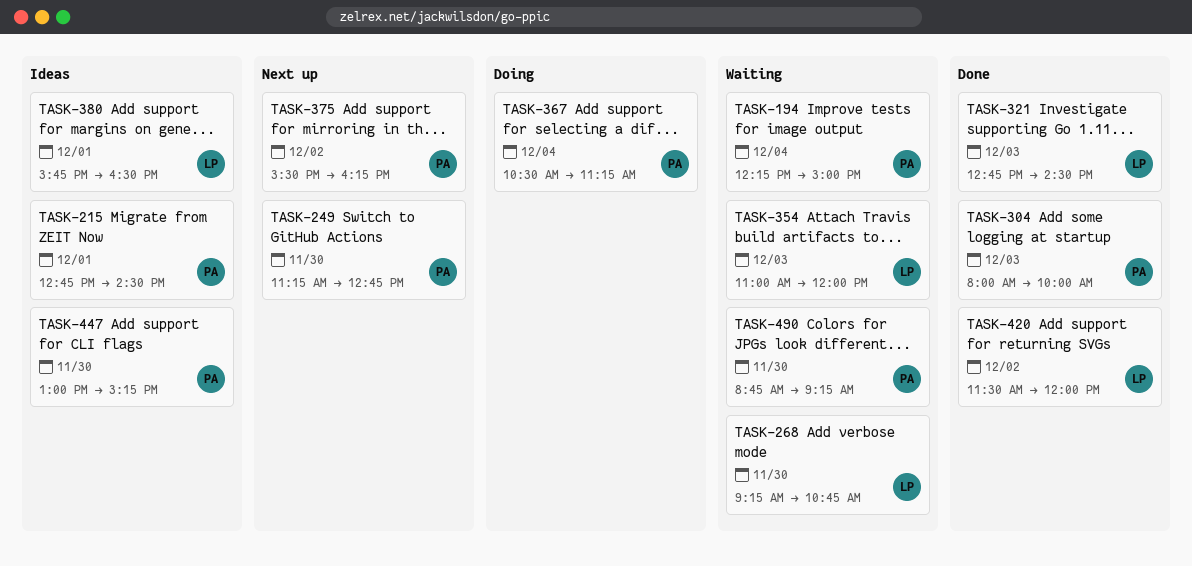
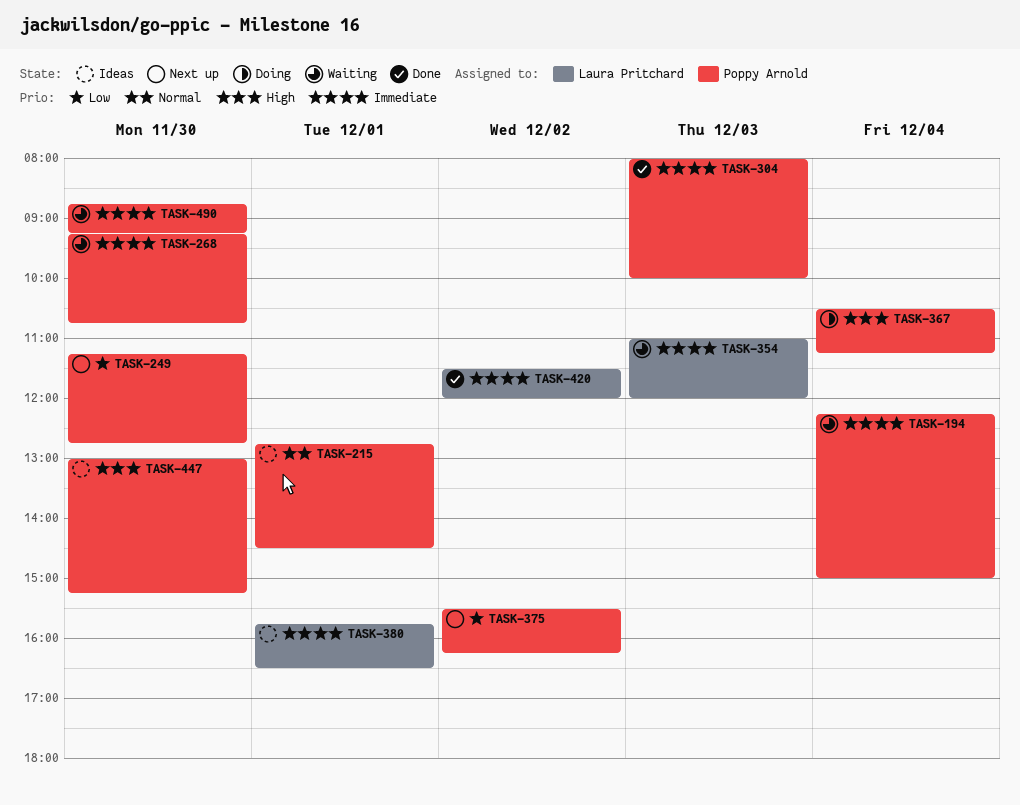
TASK-268, owner: Laura Pritchard -> Poppy Arnold
TASK-321: present -> none

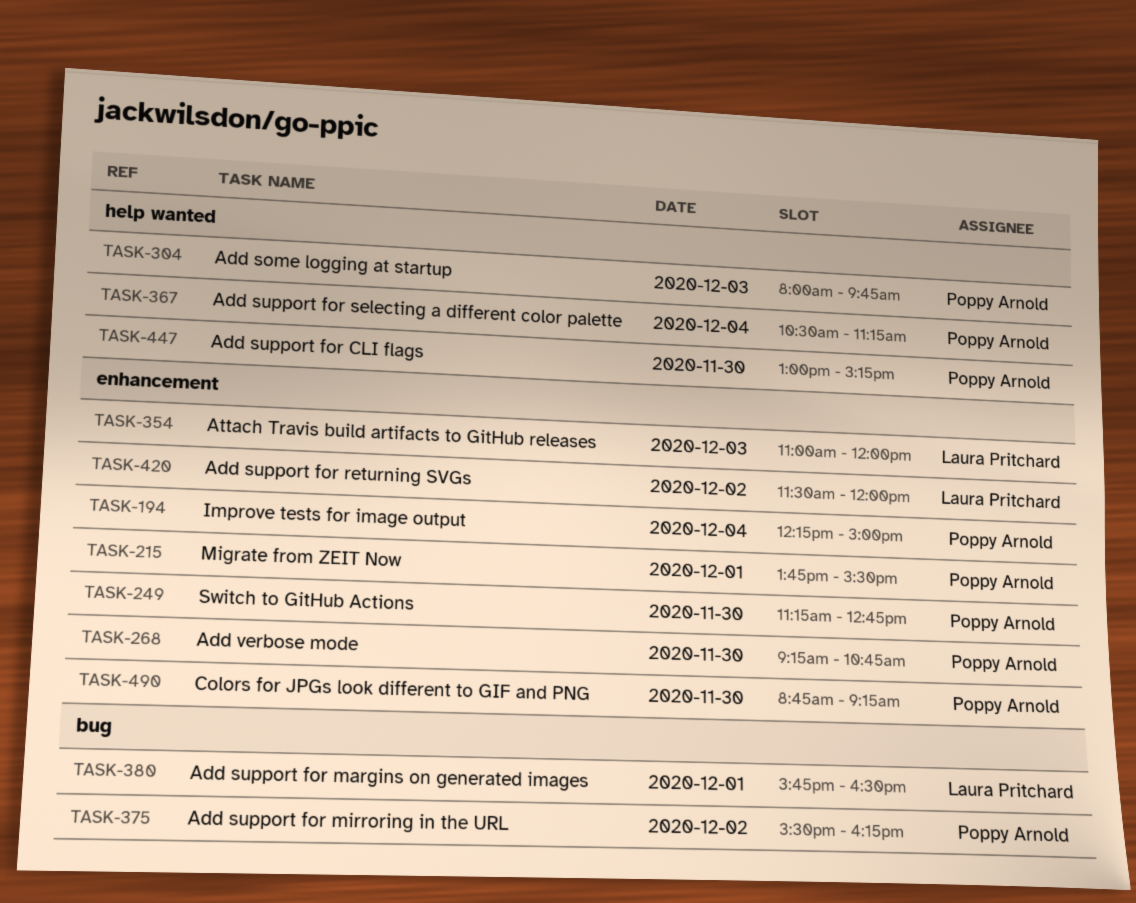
TASK-215, begins: 12:45 -> 13:45
TASK-215, ends: 14:30 -> 15:30
TASK-304, ends: 10:00 -> 09:45

